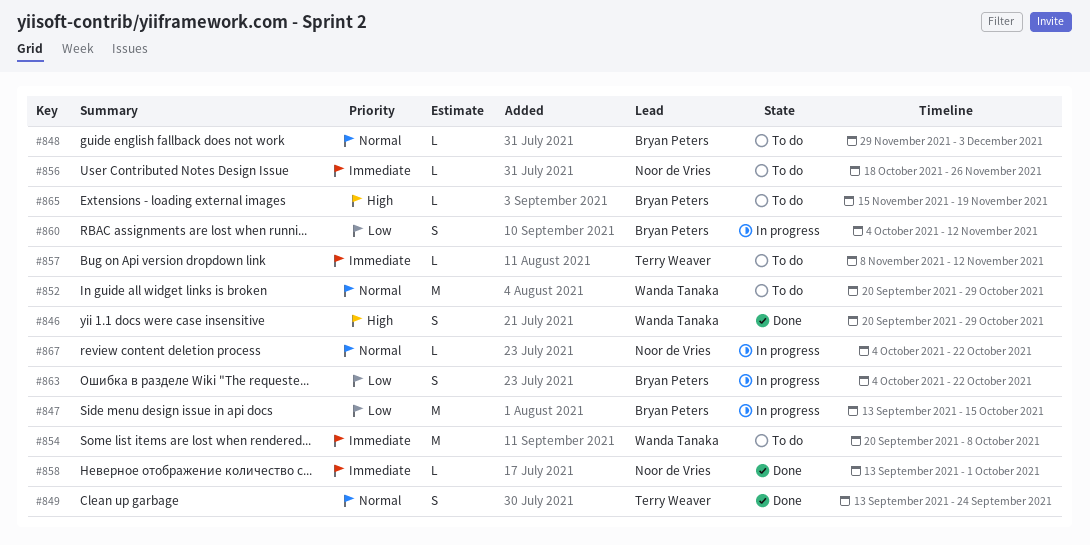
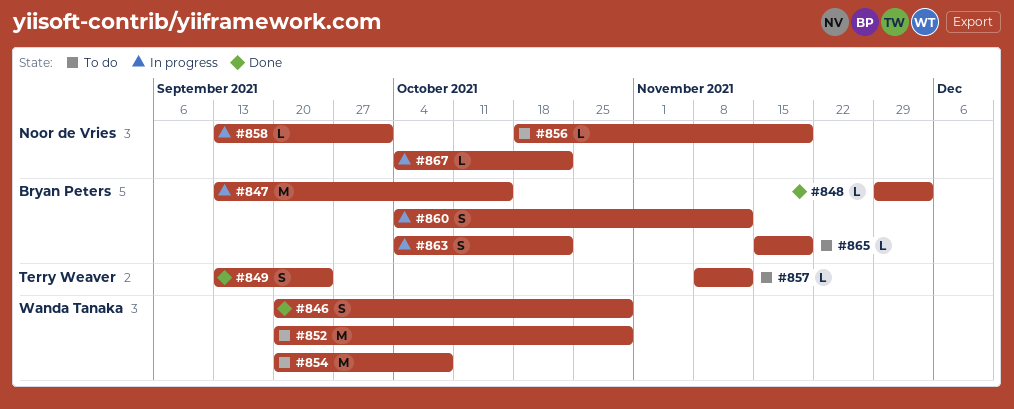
#848, status: To do -> Done
#856, due: Nov 26 -> Nov 19
#858, status: Done -> In progress

